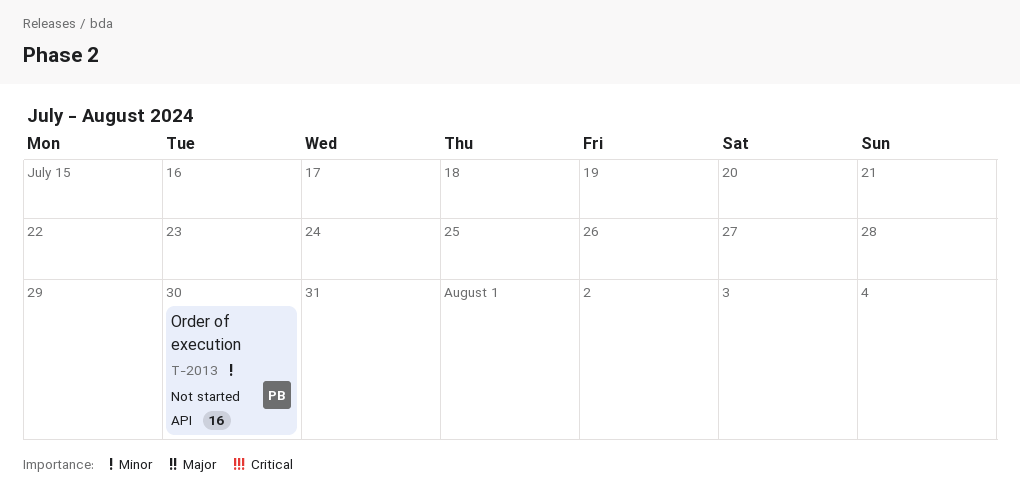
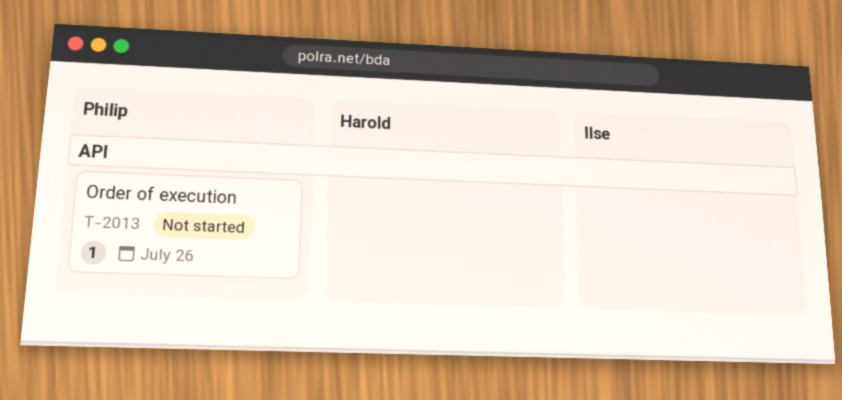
T-2013, estimate: 16 -> 1
T-2013, due: Jul 30 -> Jul 26

